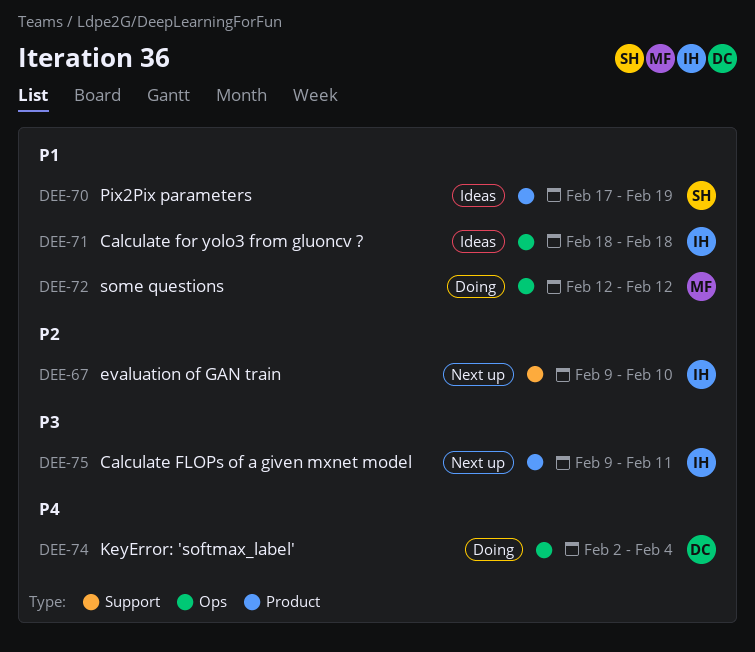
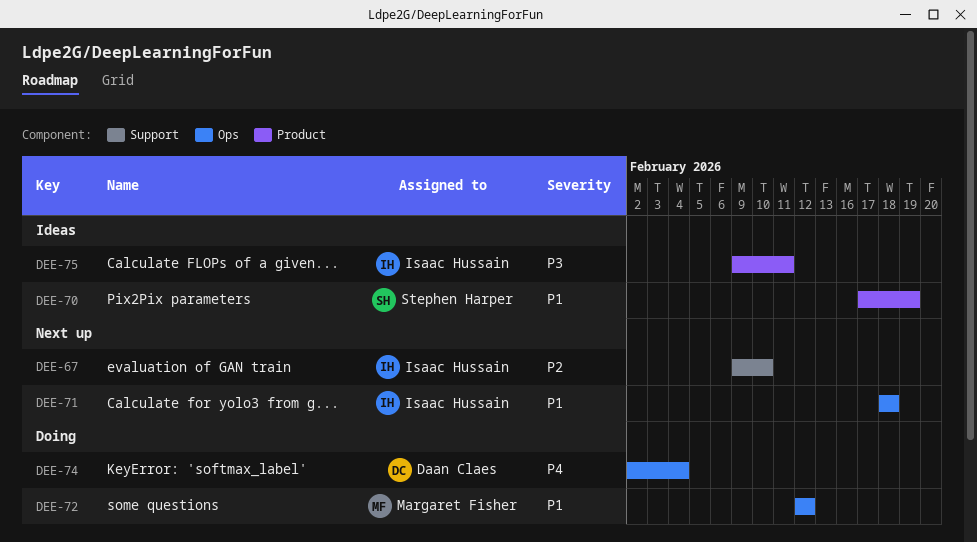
DEE-71, status: Ideas -> Next up
DEE-75, status: Next up -> Ideas

